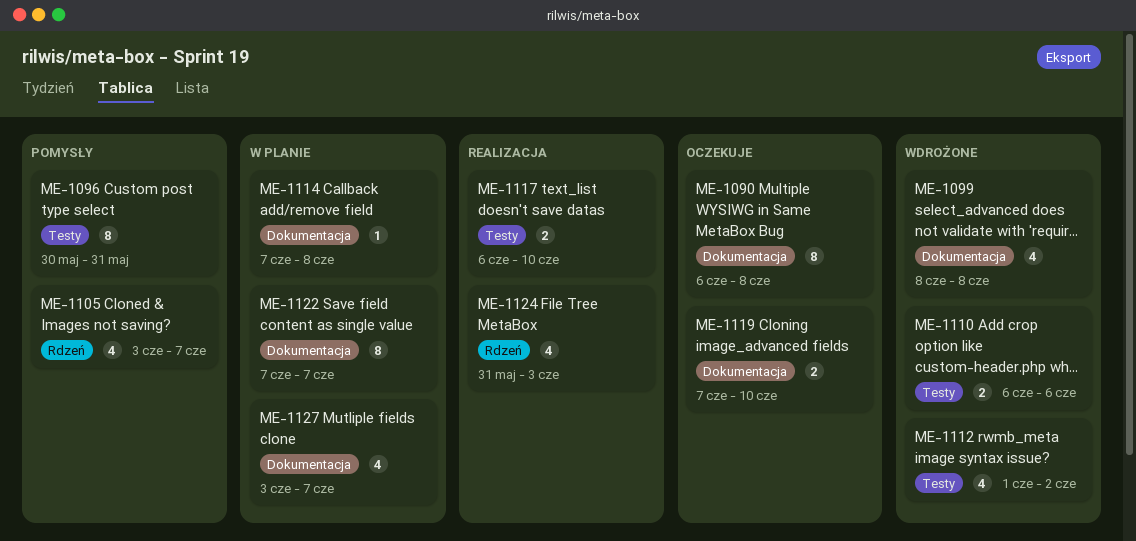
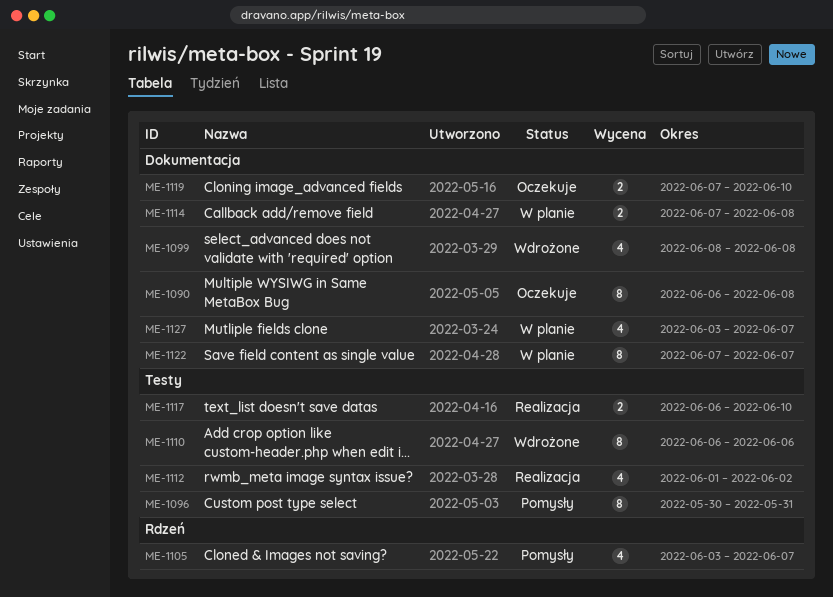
ME-1110, estimate: 2 -> 8
ME-1112, status: Wdrożone -> Realizacja
ME-1114, estimate: 1 -> 2
ME-1124: present -> none

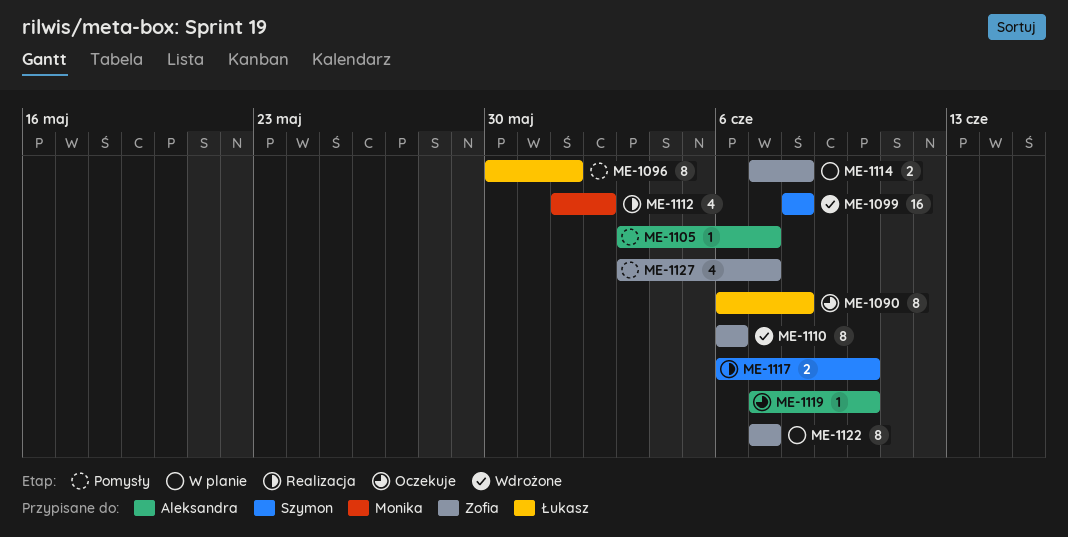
ME-1096, due: May 31 -> Jun 1
ME-1099, estimate: 4 -> 16
ME-1105, estimate: 4 -> 1
ME-1119, estimate: 2 -> 1
ME-1127, status: W planie -> Pomysły

